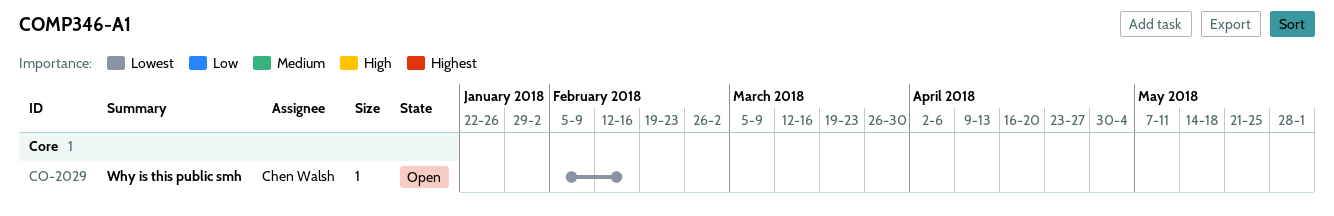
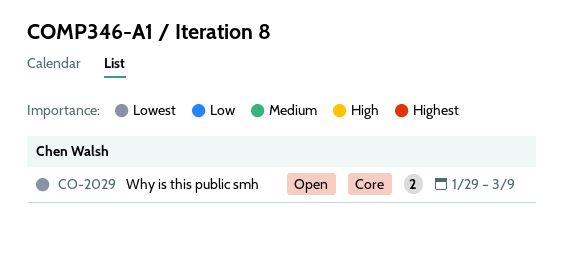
CO-2029, estimate: 1 -> 2
CO-2029, start: Feb 5 -> Jan 29
CO-2029, due: Feb 16 -> Mar 9

